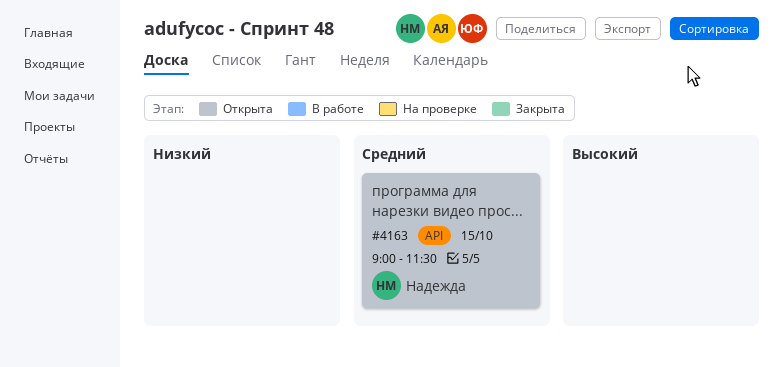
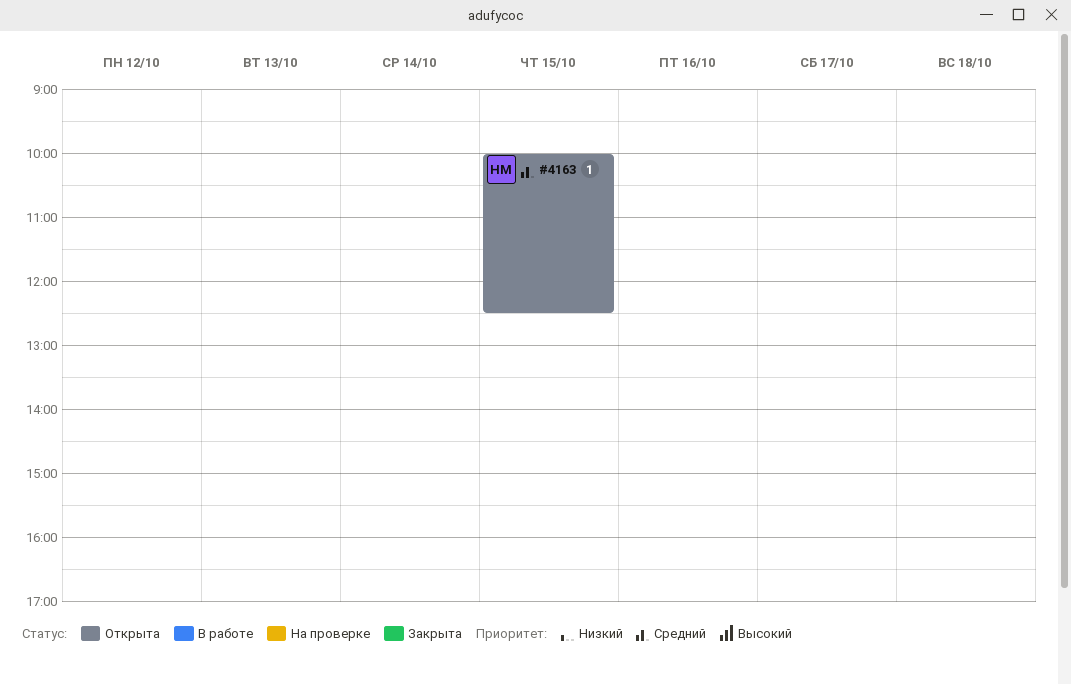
#4163, begins: 09:00 -> 10:00
#4163, ends: 11:30 -> 12:30

